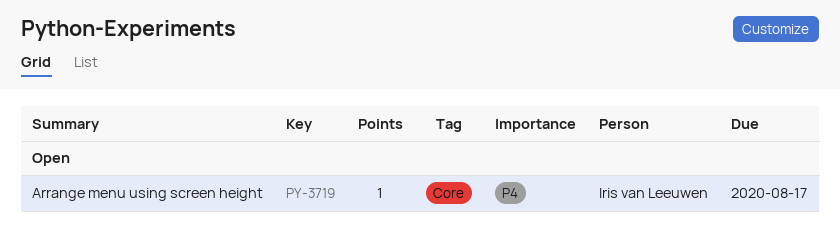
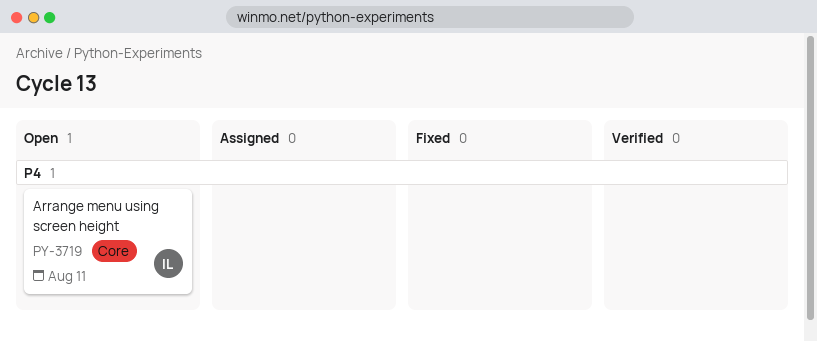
PY-3719, due: Aug 17 -> Aug 11

